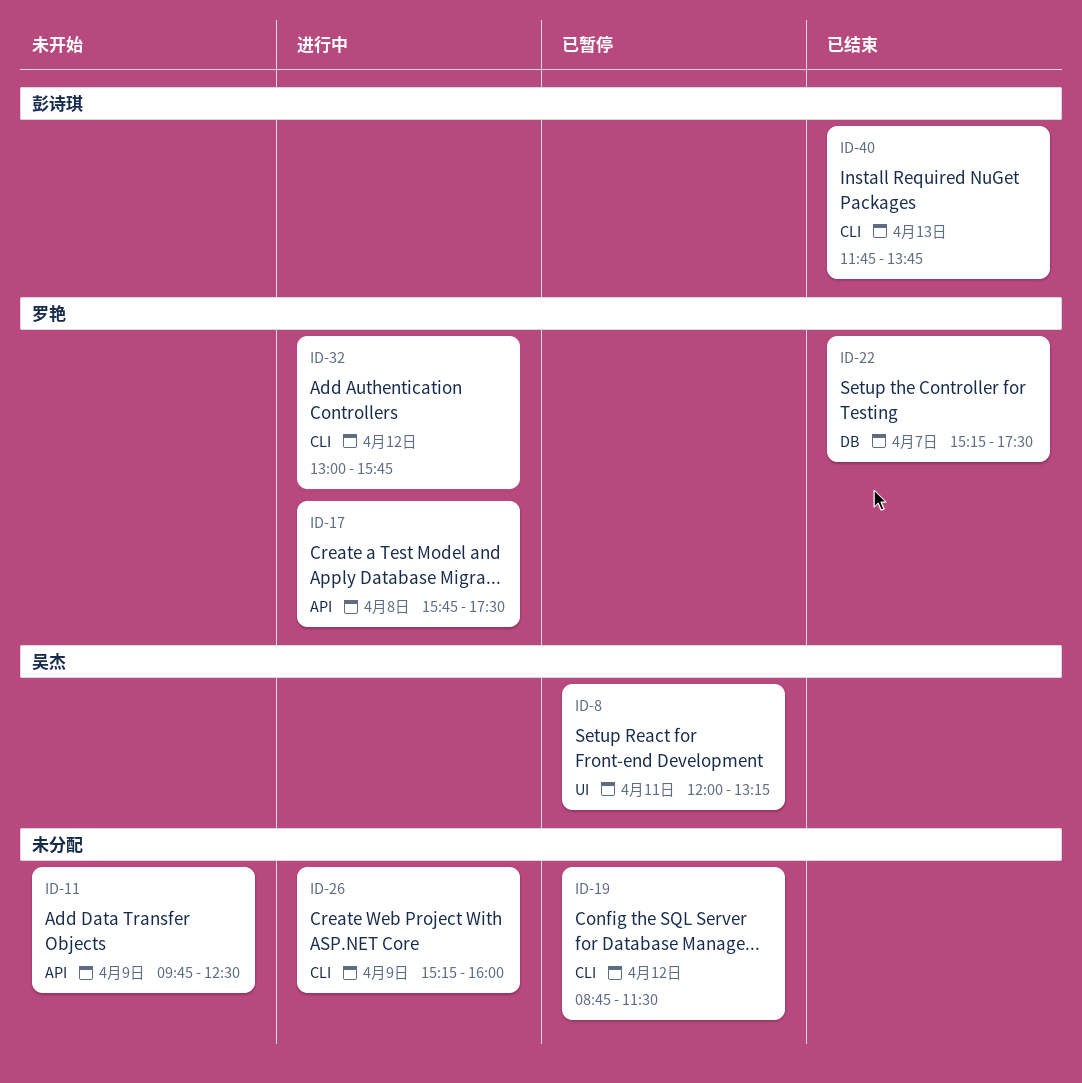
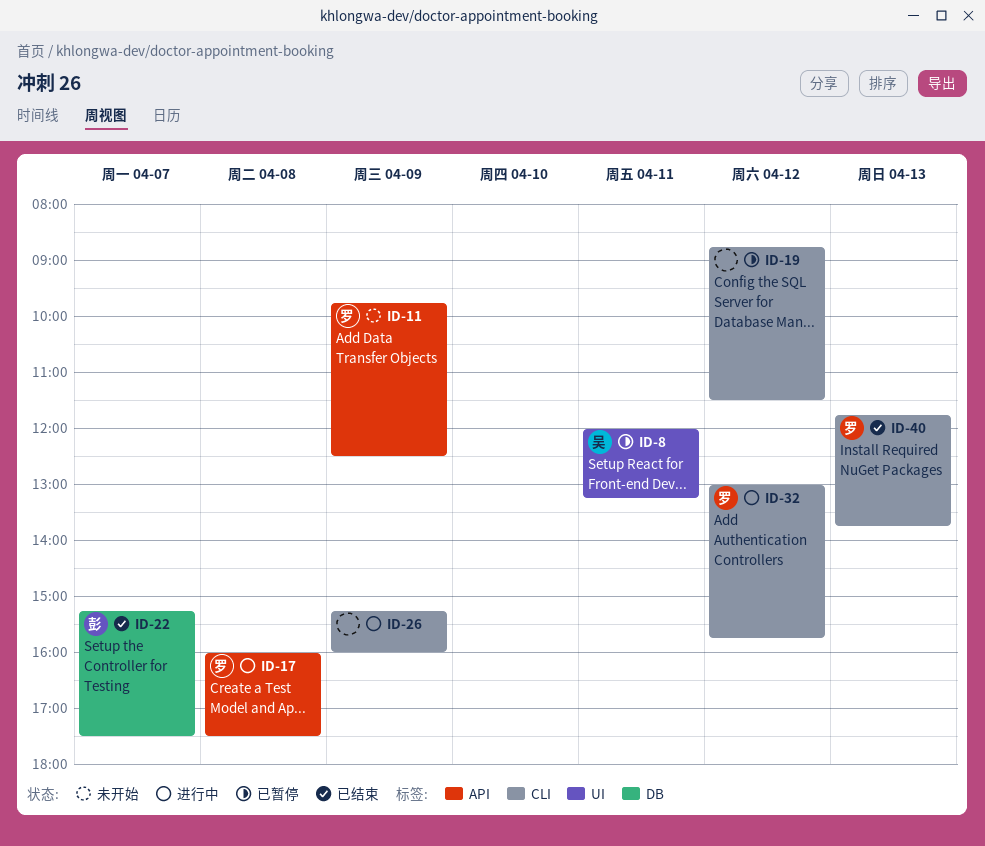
ID-11, owner: none -> 罗艳
ID-17, begins: 15:45 -> 16:00
ID-22, owner: 罗艳 -> 彭诗琪
ID-40, owner: 彭诗琪 -> 罗艳

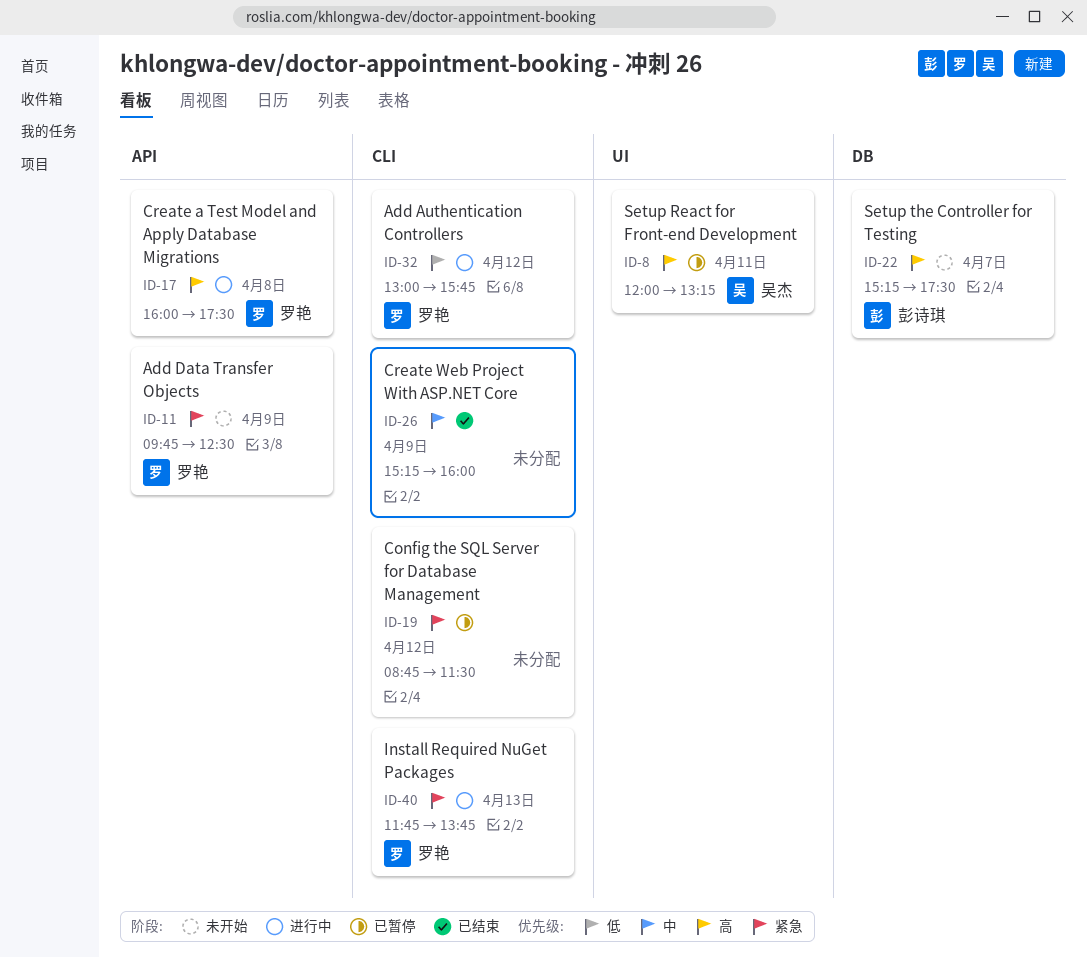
ID-22, status: 已结束 -> 未开始
ID-26, status: 进行中 -> 已结束
ID-40, status: 已结束 -> 进行中

